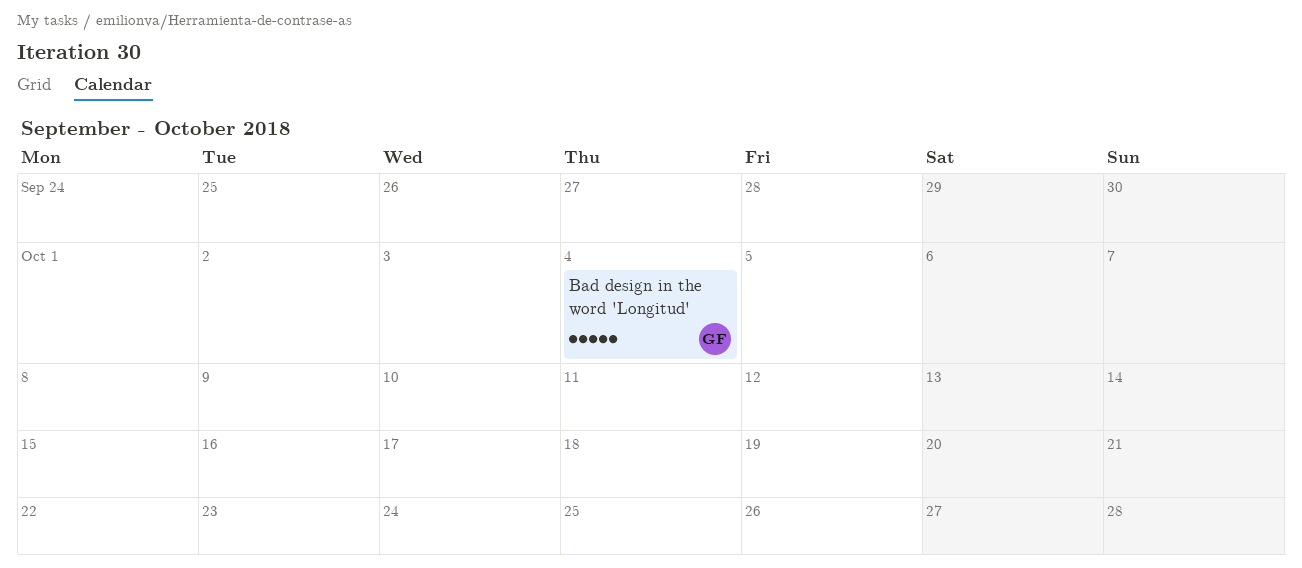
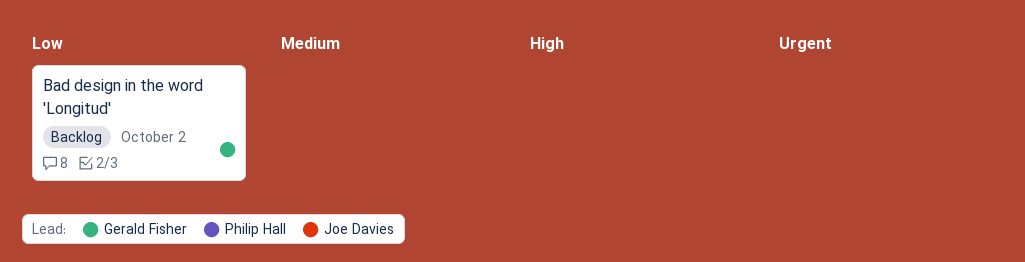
Bad design in the word 'Longitud', due: Oct 4 -> Oct 2

